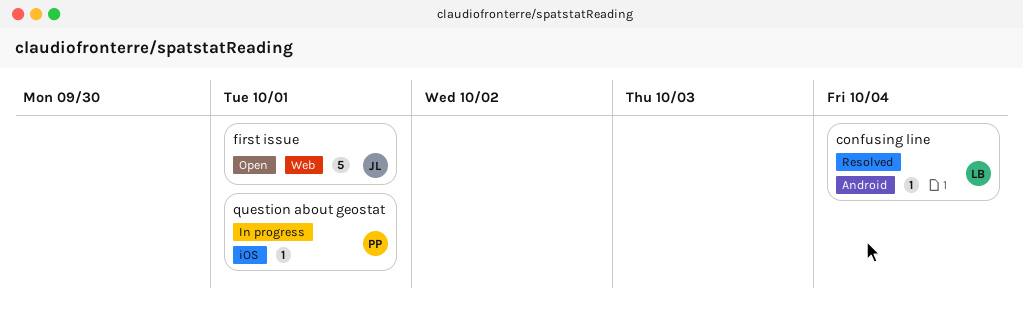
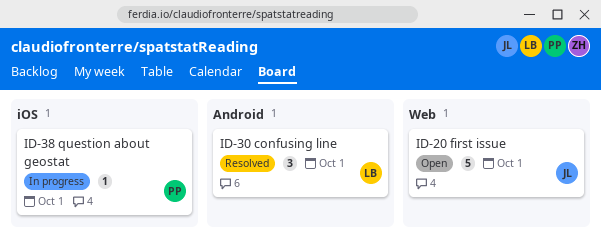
confusing line, estimate: 1 -> 3
confusing line, due: Oct 4 -> Oct 1

